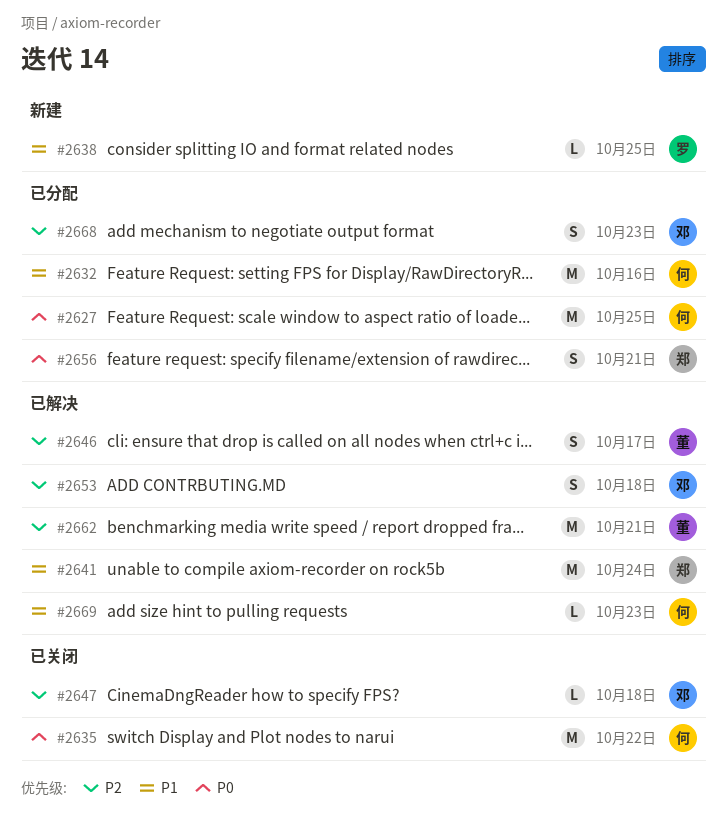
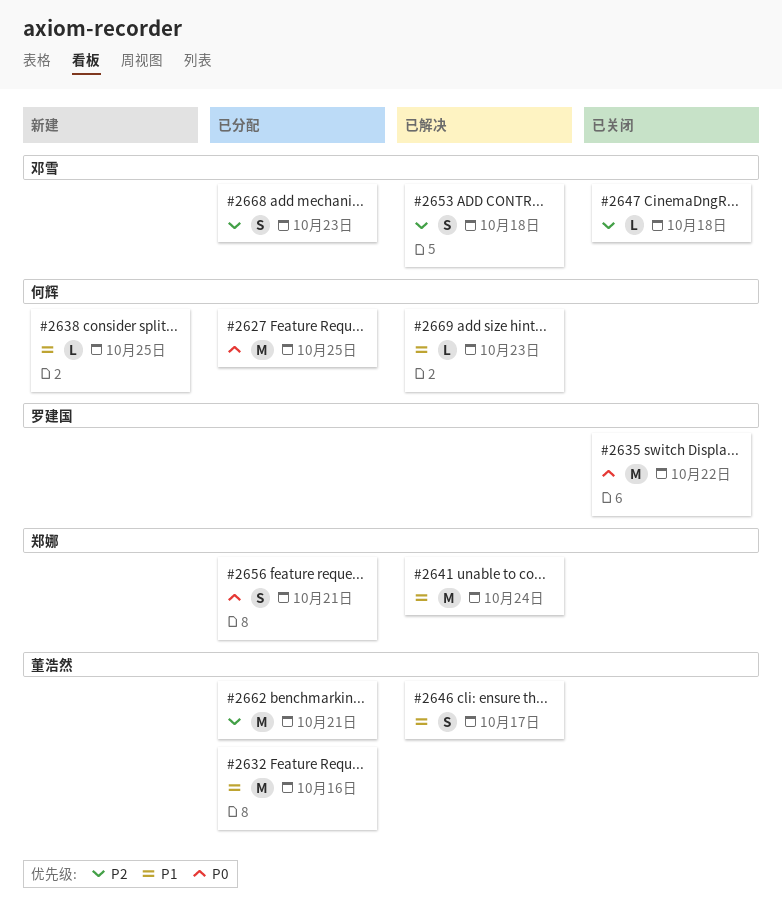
#2632, owner: 何辉 -> 董浩然
#2635, owner: 何辉 -> 罗建国
#2638, owner: 罗建国 -> 何辉
#2646, priority: P2 -> P1
#2662, status: 已解决 -> 已分配

